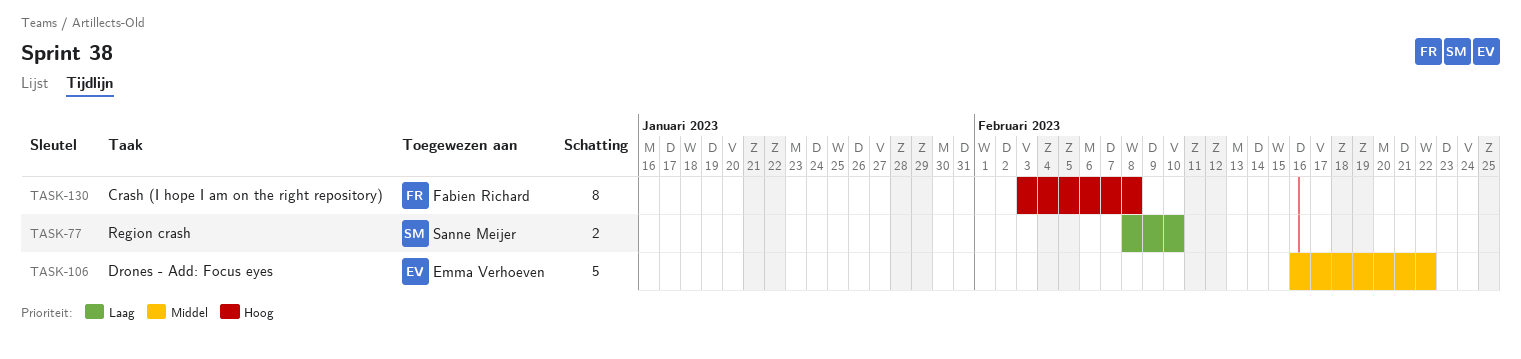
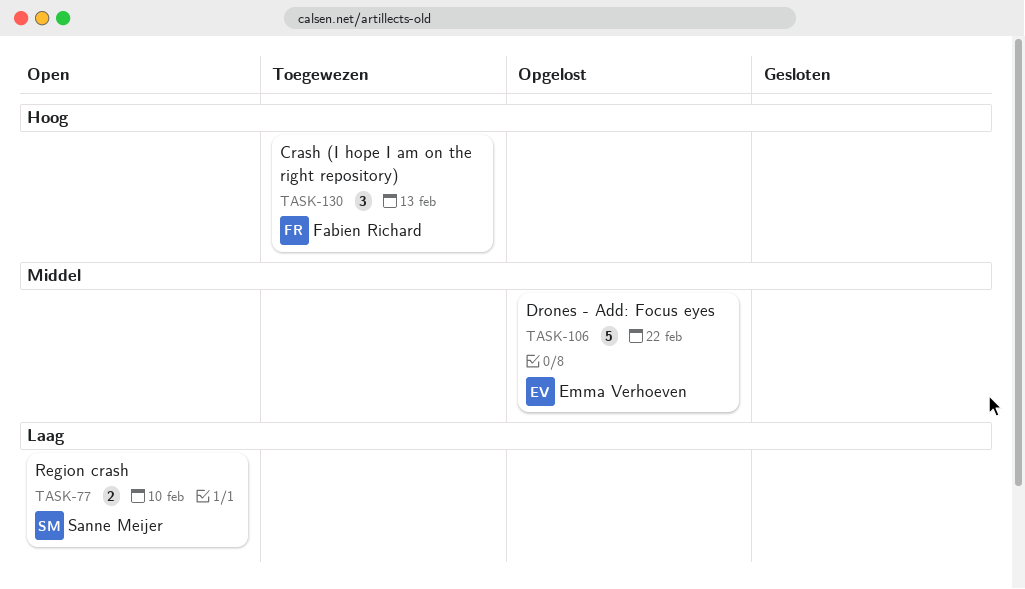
TASK-130, estimate: 8 -> 3
TASK-130, due: Feb 8 -> Feb 13

